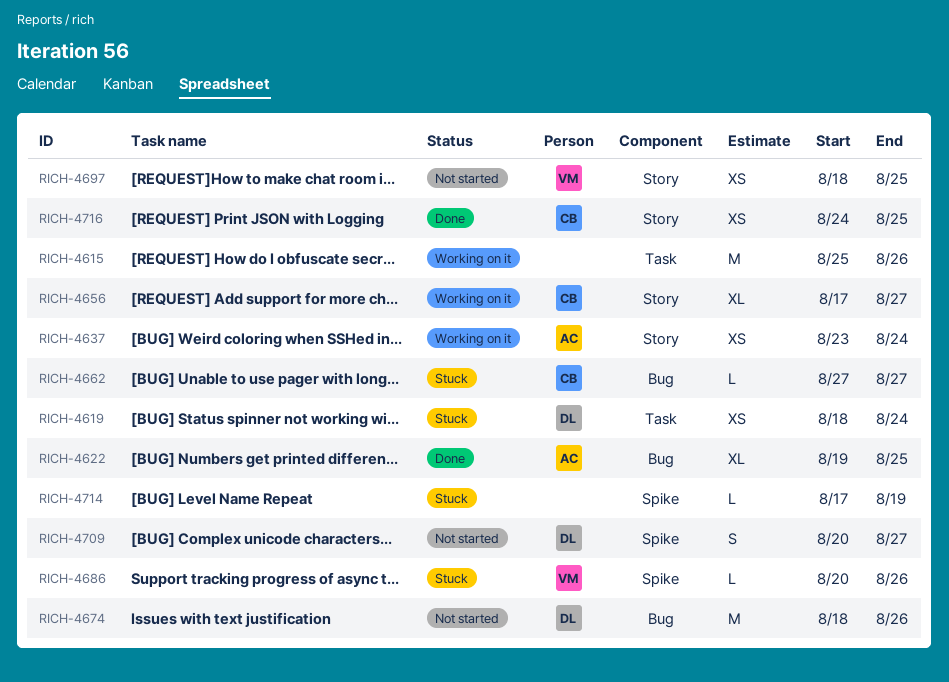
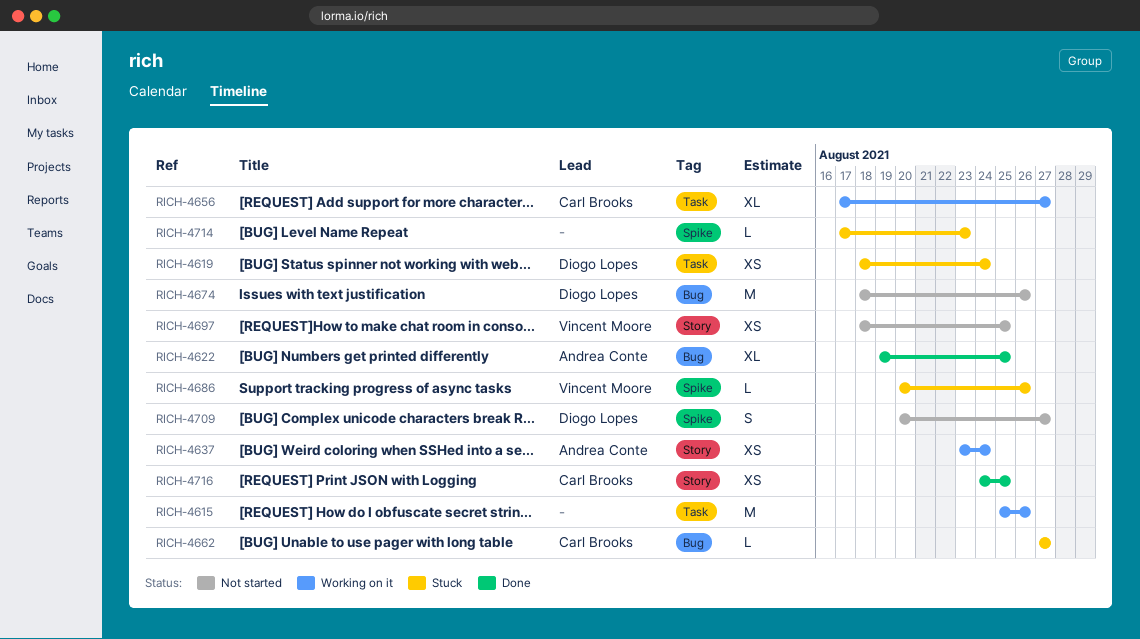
RICH-4656, label: Story -> Task
RICH-4714, due: Aug 19 -> Aug 23

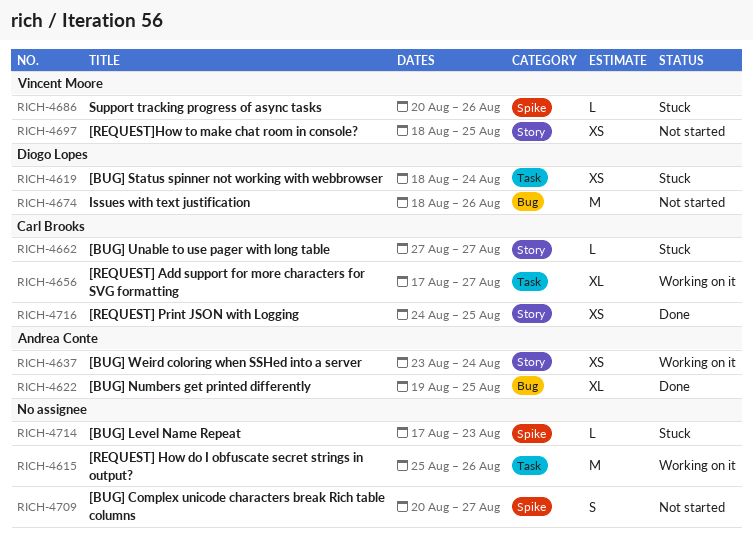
RICH-4662, label: Bug -> Story
RICH-4709, owner: Diogo Lopes -> none

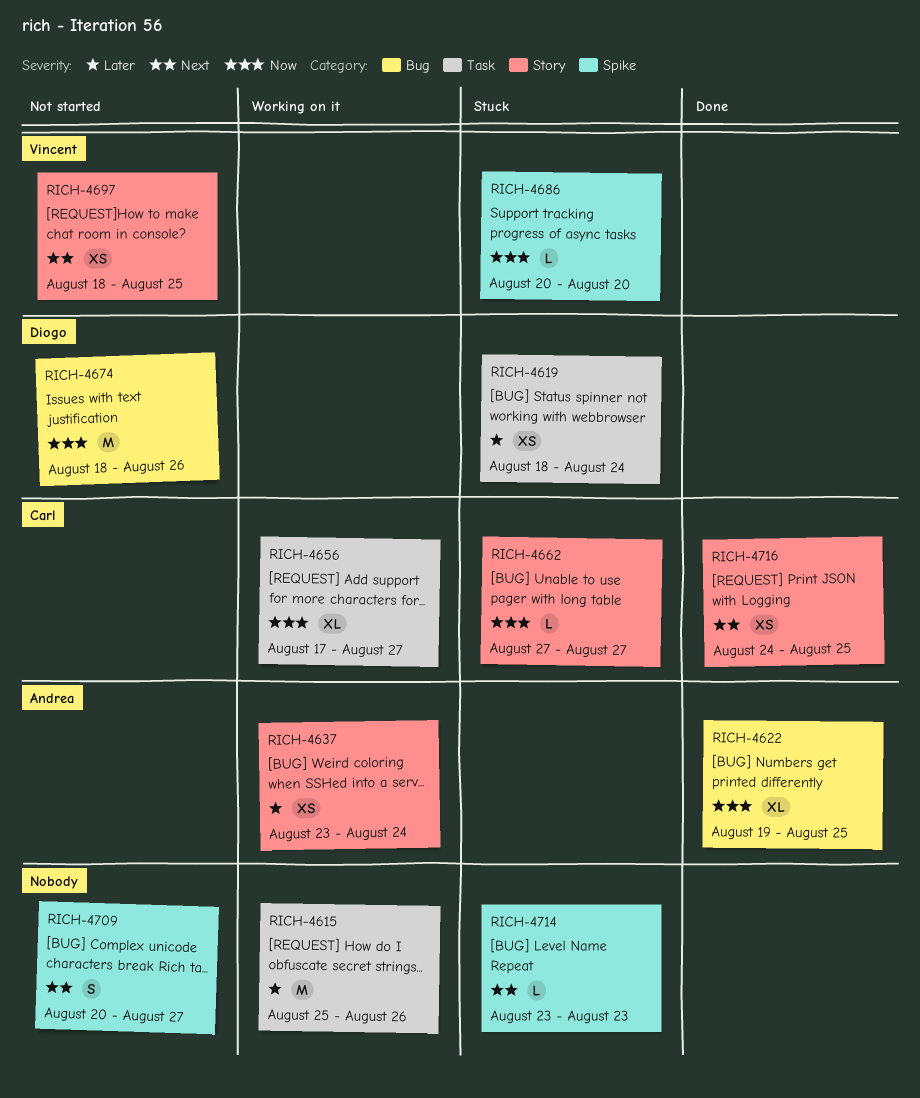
RICH-4686, due: Aug 26 -> Aug 20
RICH-4714, start: Aug 17 -> Aug 23

